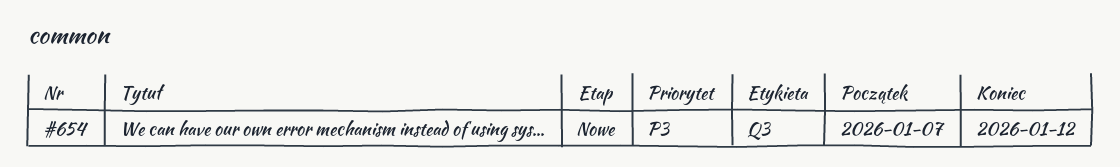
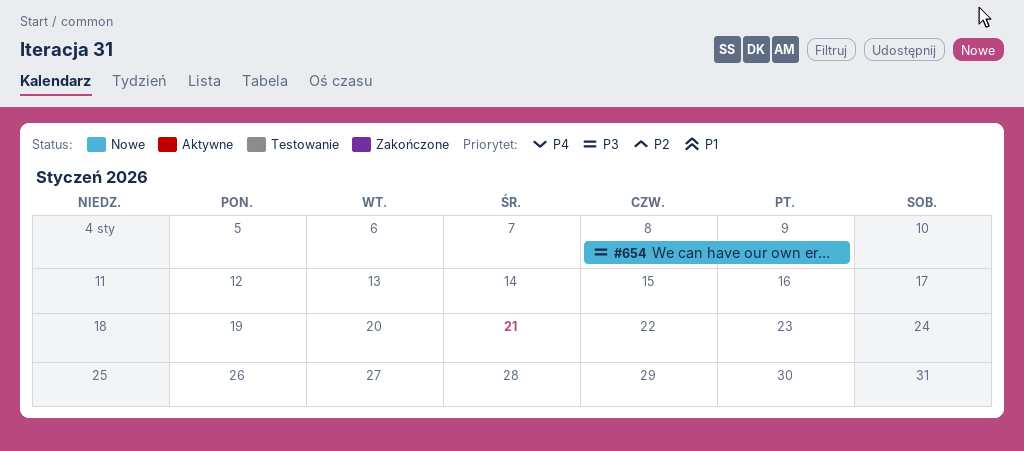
#654, start: Jan 7 -> Jan 8
#654, due: Jan 12 -> Jan 9

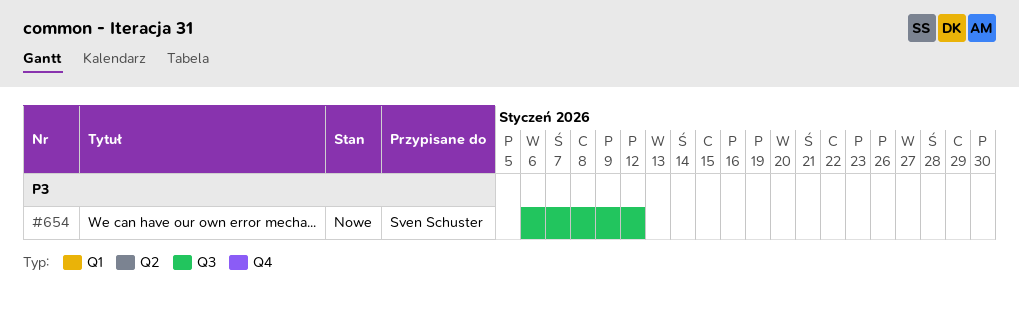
#654, start: Jan 8 -> Jan 6
#654, due: Jan 9 -> Jan 12

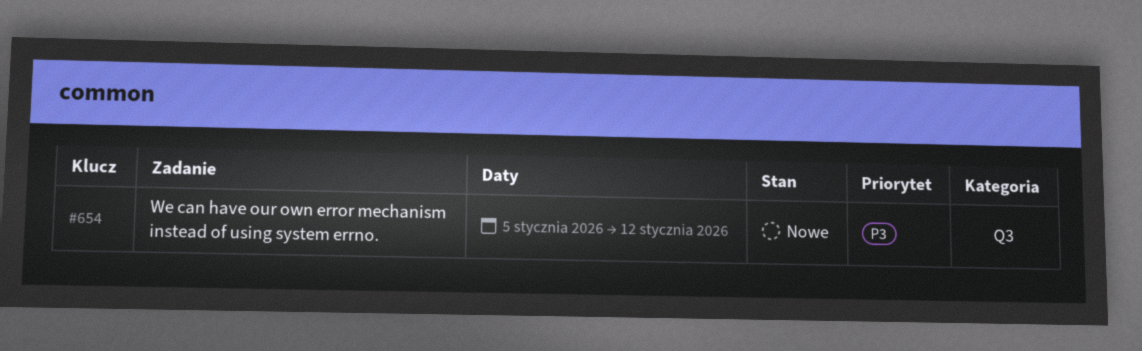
#654, start: Jan 6 -> Jan 5

